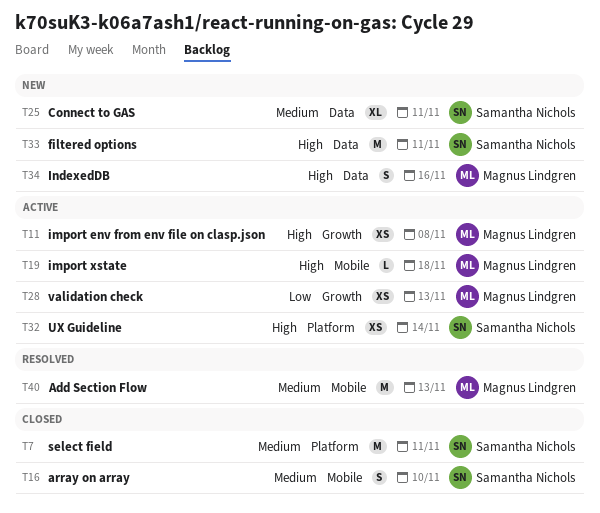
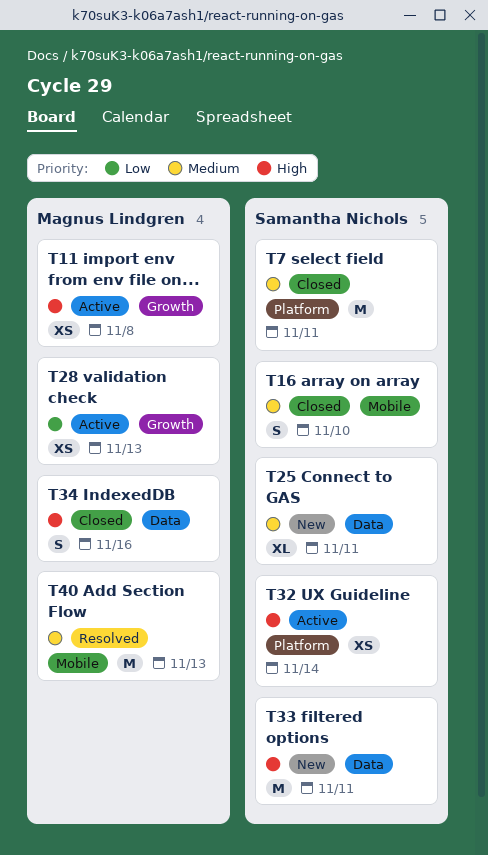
T19: present -> none
T34, status: New -> Closed

